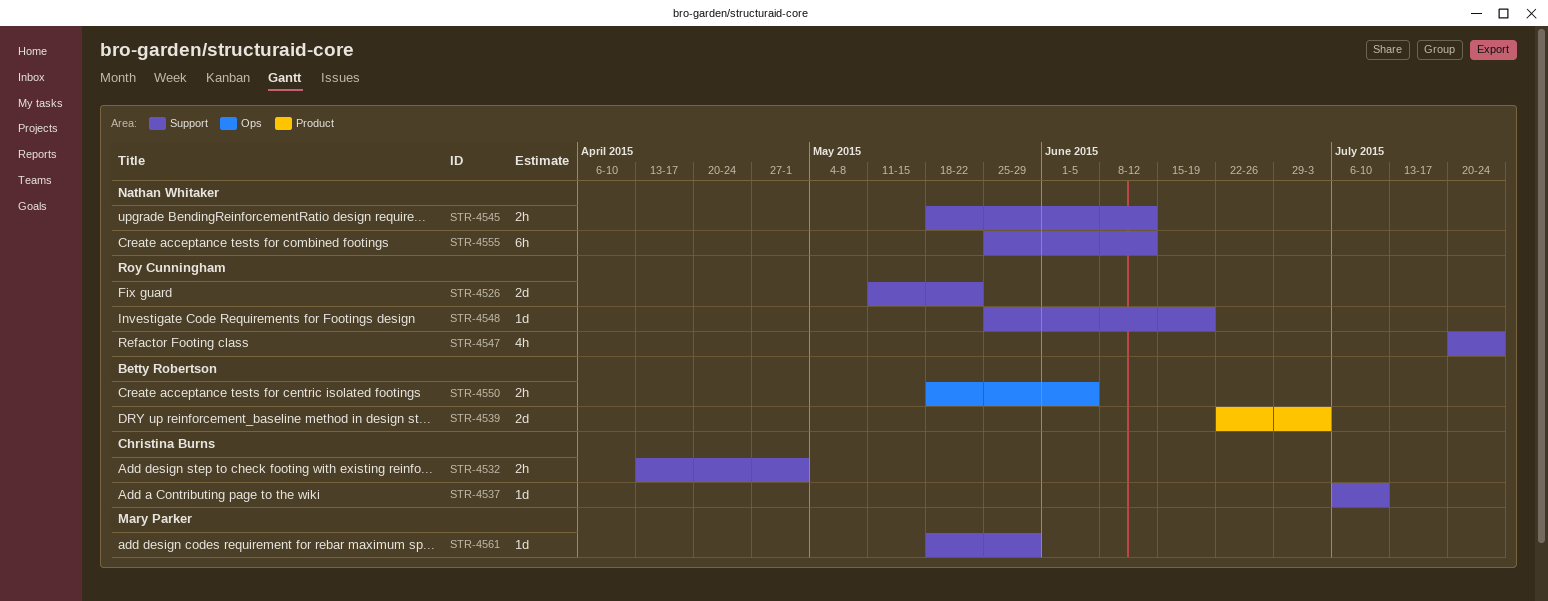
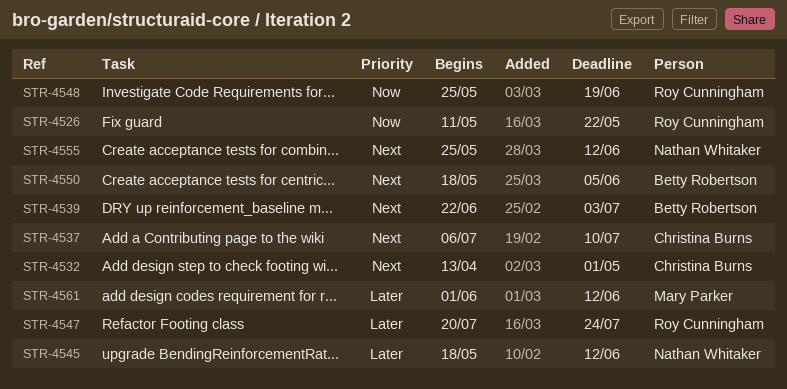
STR-4561, start: May 18 -> Jun 1
STR-4561, due: May 29 -> Jun 12

